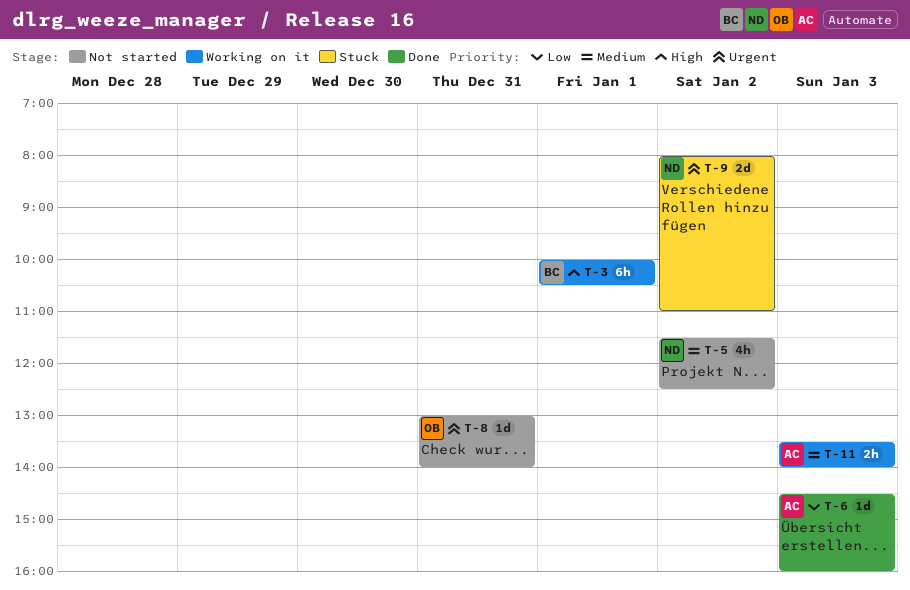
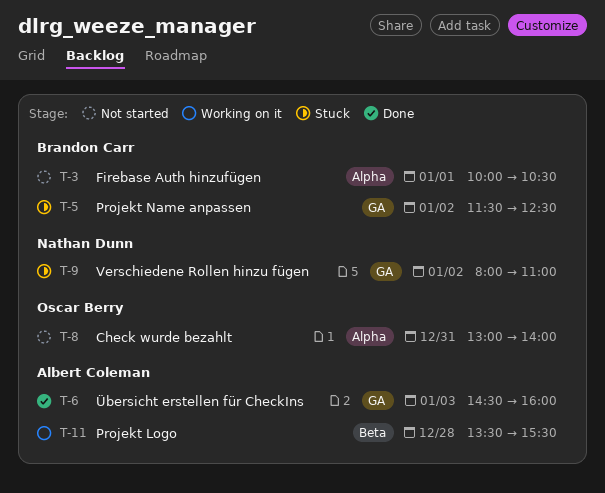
T-3, status: Working on it -> Not started
T-5, status: Not started -> Stuck
T-5, owner: Nathan Dunn -> Brandon Carr
T-11, day: Jan 3 -> Dec 28
T-11, ends: 14:00 -> 15:30

